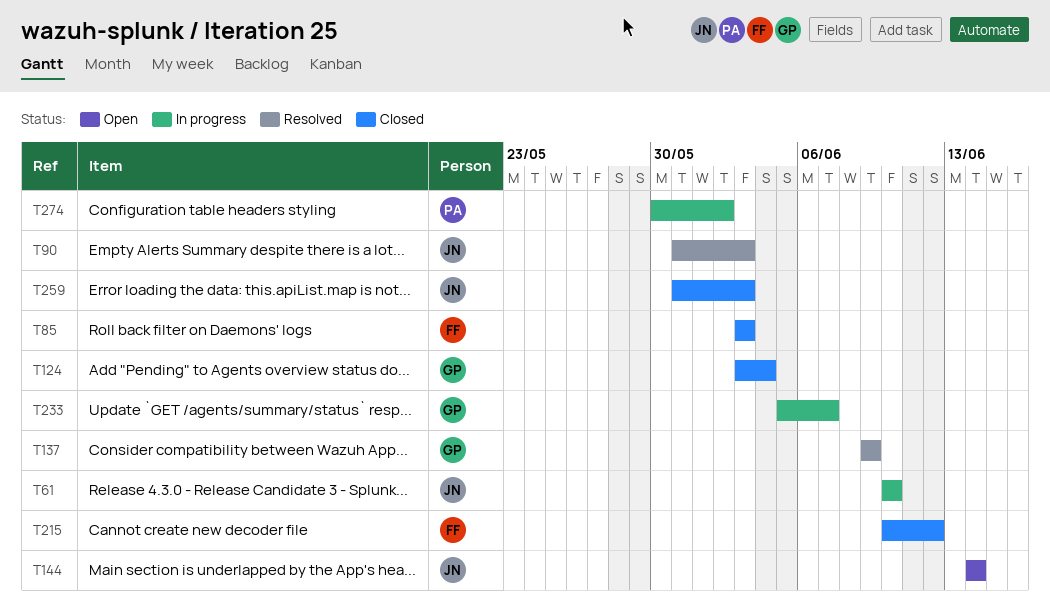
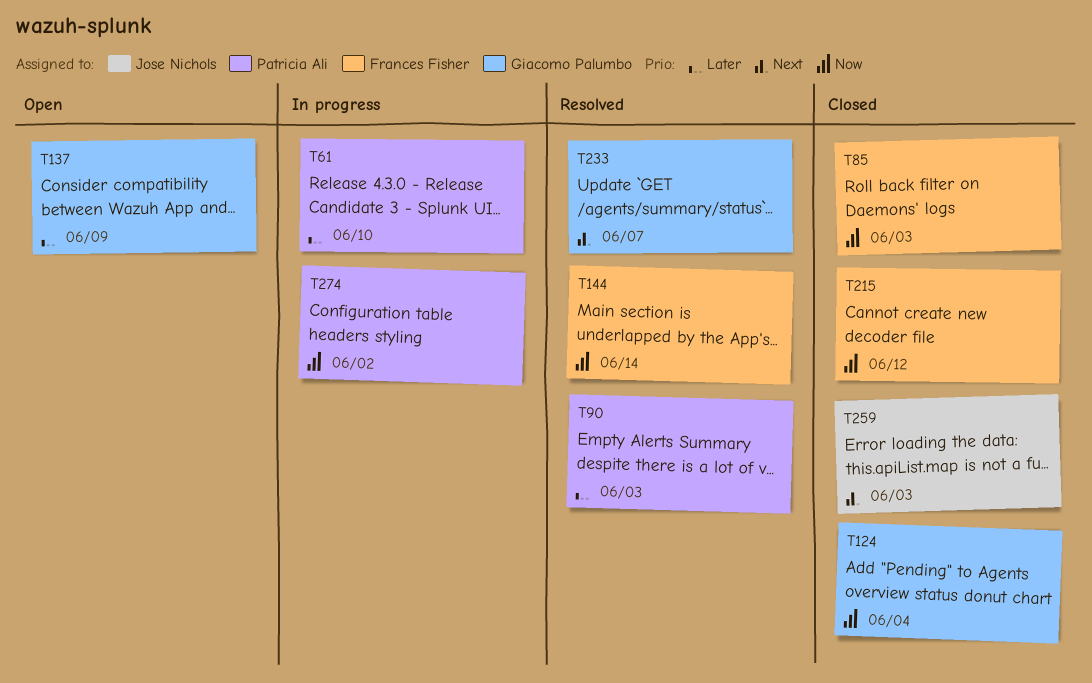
T61, owner: Jose Nichols -> Patricia Ali
T90, owner: Jose Nichols -> Patricia Ali
T137, status: Resolved -> Open
T144, status: Open -> Resolved
T144, owner: Jose Nichols -> Frances Fisher
T233, status: In progress -> Resolved

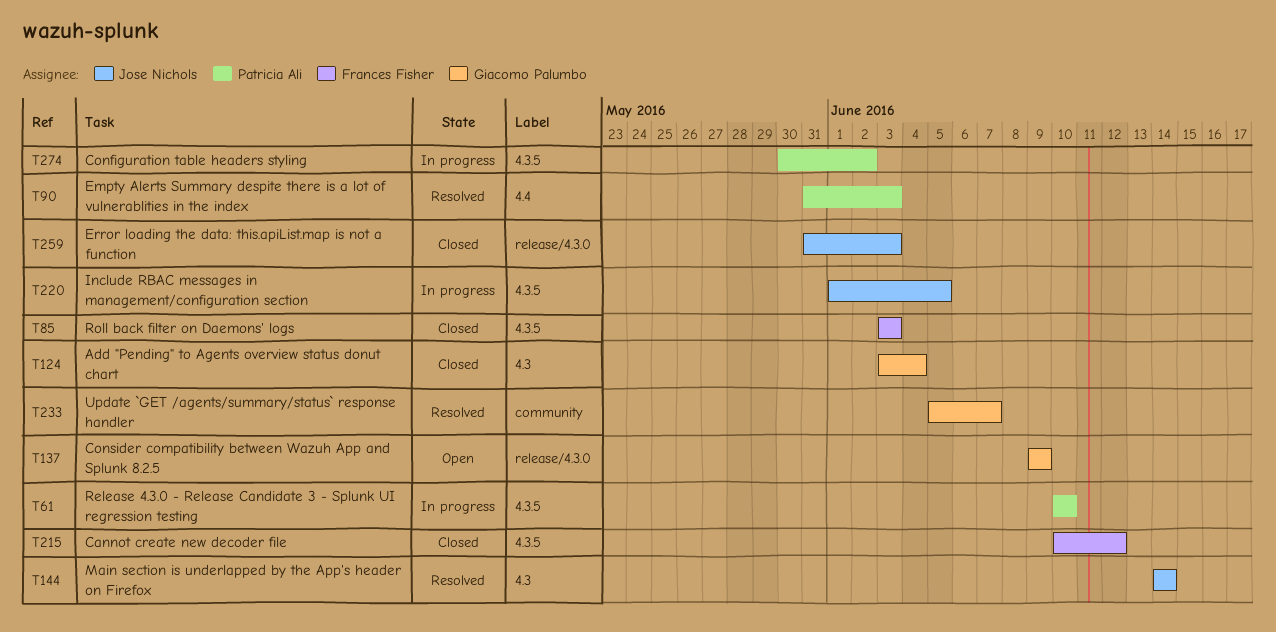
T144, owner: Frances Fisher -> Jose Nichols
T220: none -> present

